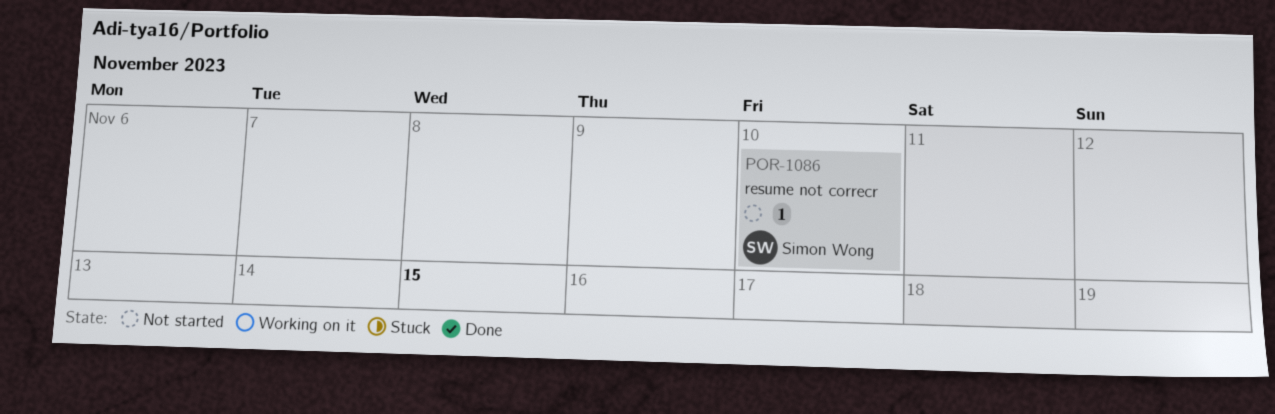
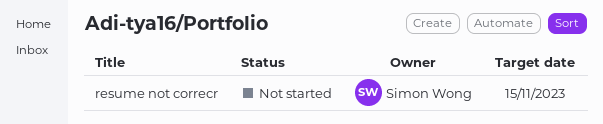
resume not correcr, due: Nov 10 -> Nov 15

